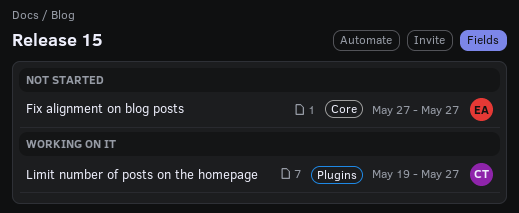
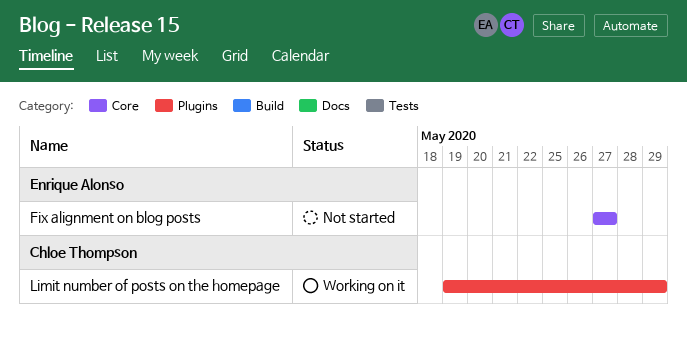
Limit number of posts on the homepage, due: May 27 -> May 29

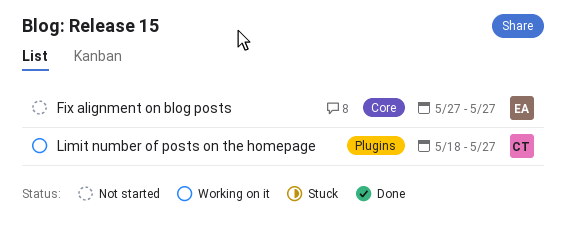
Limit number of posts on the homepage, start: May 19 -> May 18
Limit number of posts on the homepage, due: May 29 -> May 27

